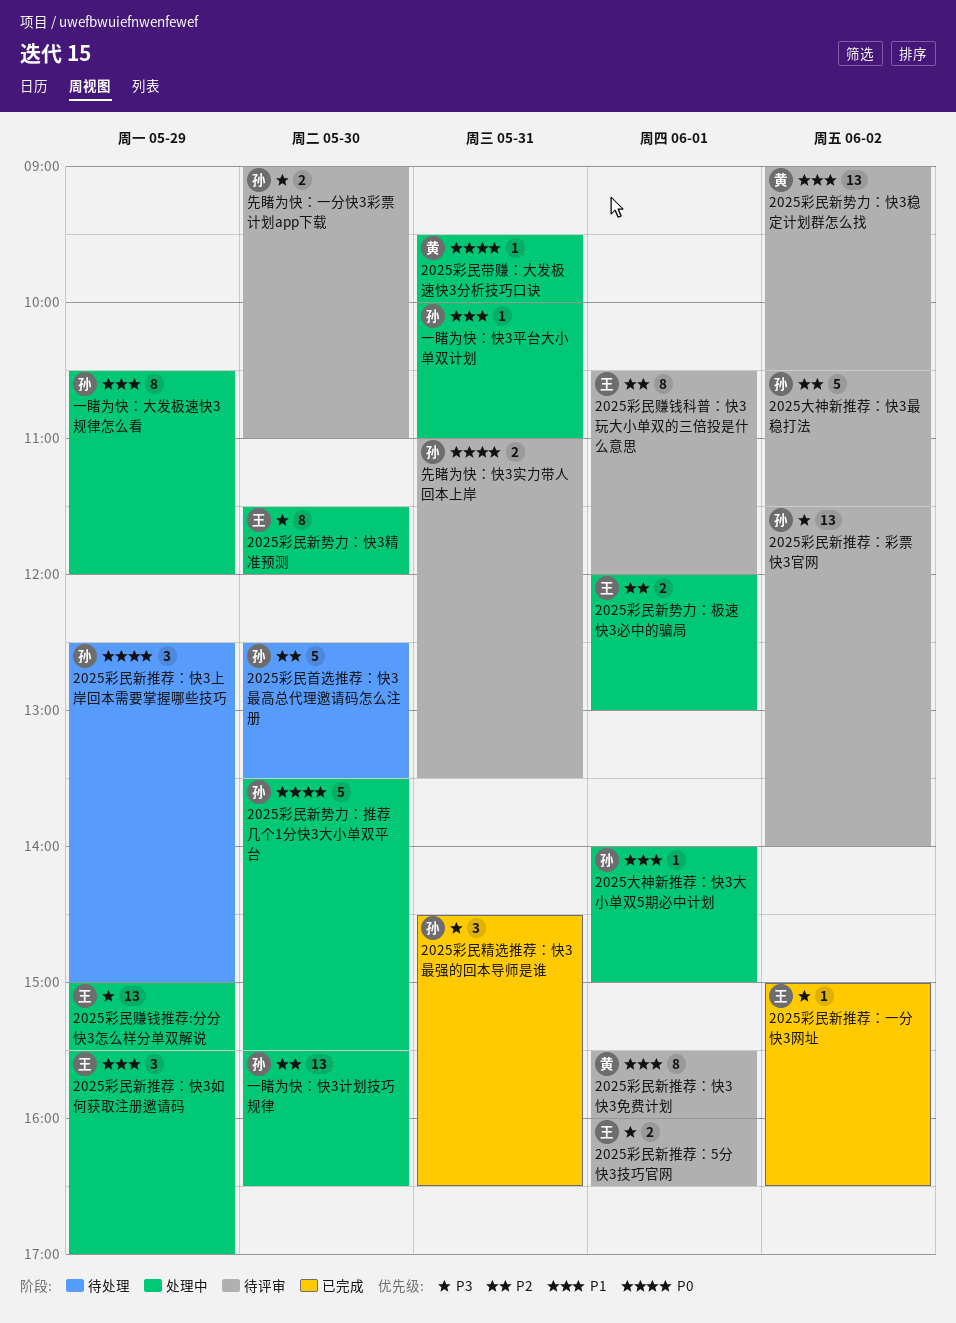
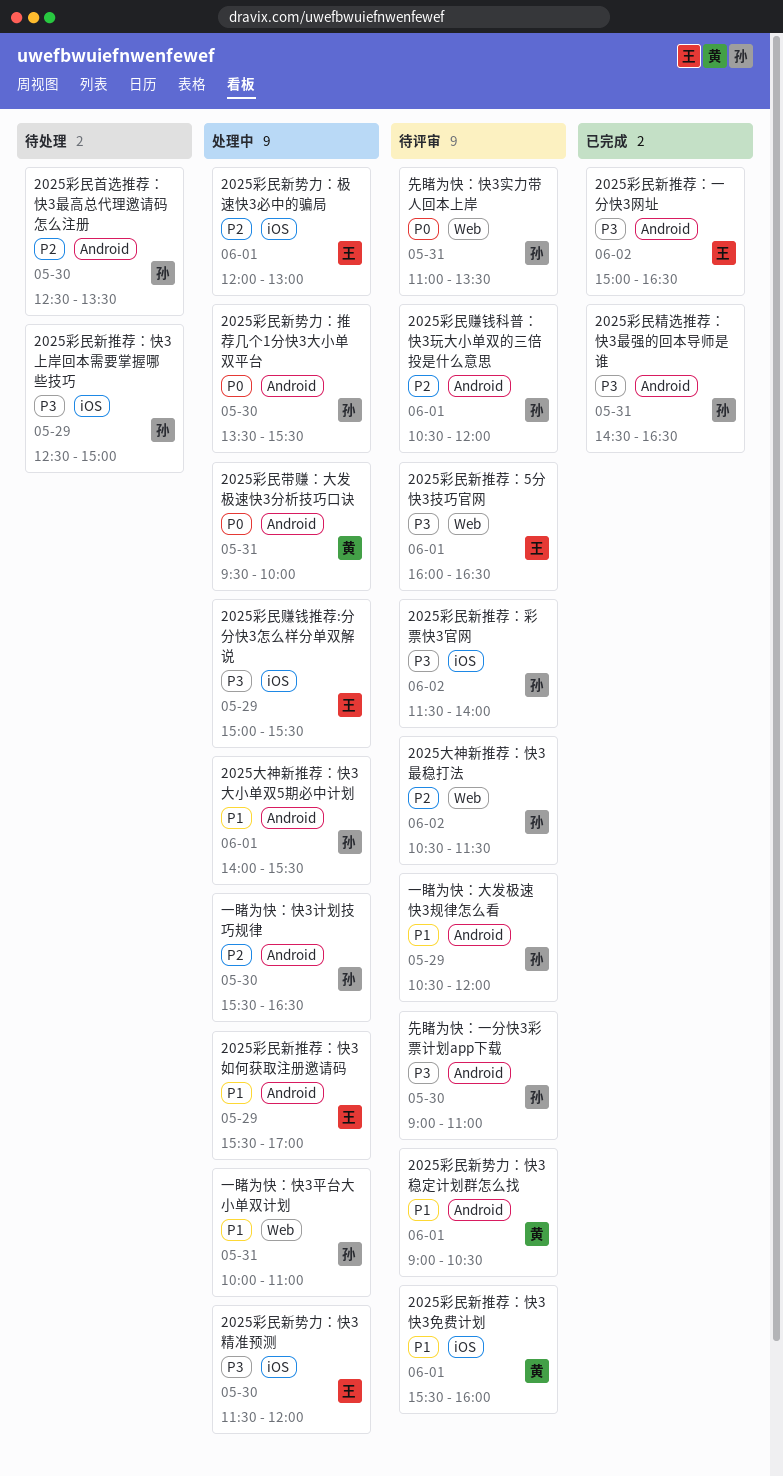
2025大神新推荐：快3大小单双5期必中计划, ends: 15:00 -> 15:30
2025彩民新势力：快3稳定计划群怎么找, day: Jun 2 -> Jun 1
2025彩民新推荐：快3上岸回本需要掌握哪些技巧, priority: P0 -> P3
2025彩民赚钱科普：快3玩大小单双的三倍投是什么意思, owner: 王 -> 孙
一睹为快：大发极速快3规律怎么看, status: 处理中 -> 待评审

